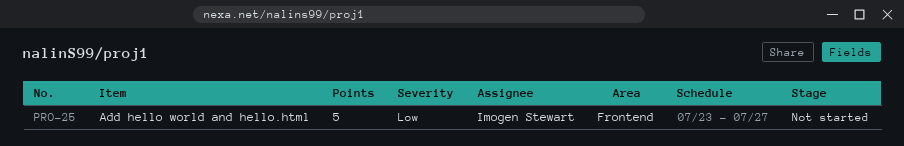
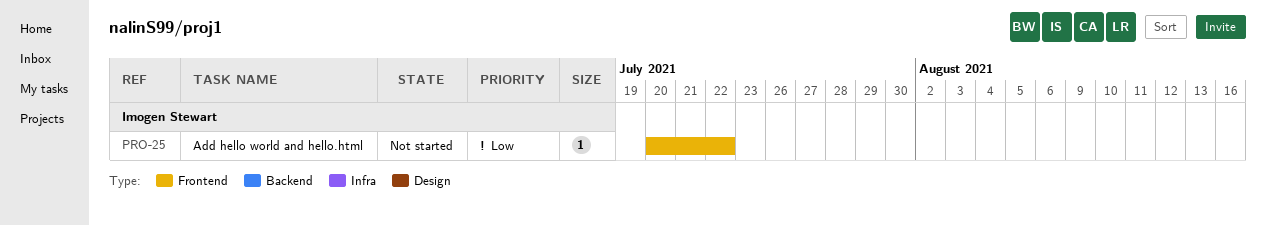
PRO-25, estimate: 5 -> 1
PRO-25, start: Jul 23 -> Jul 20
PRO-25, due: Jul 27 -> Jul 22

